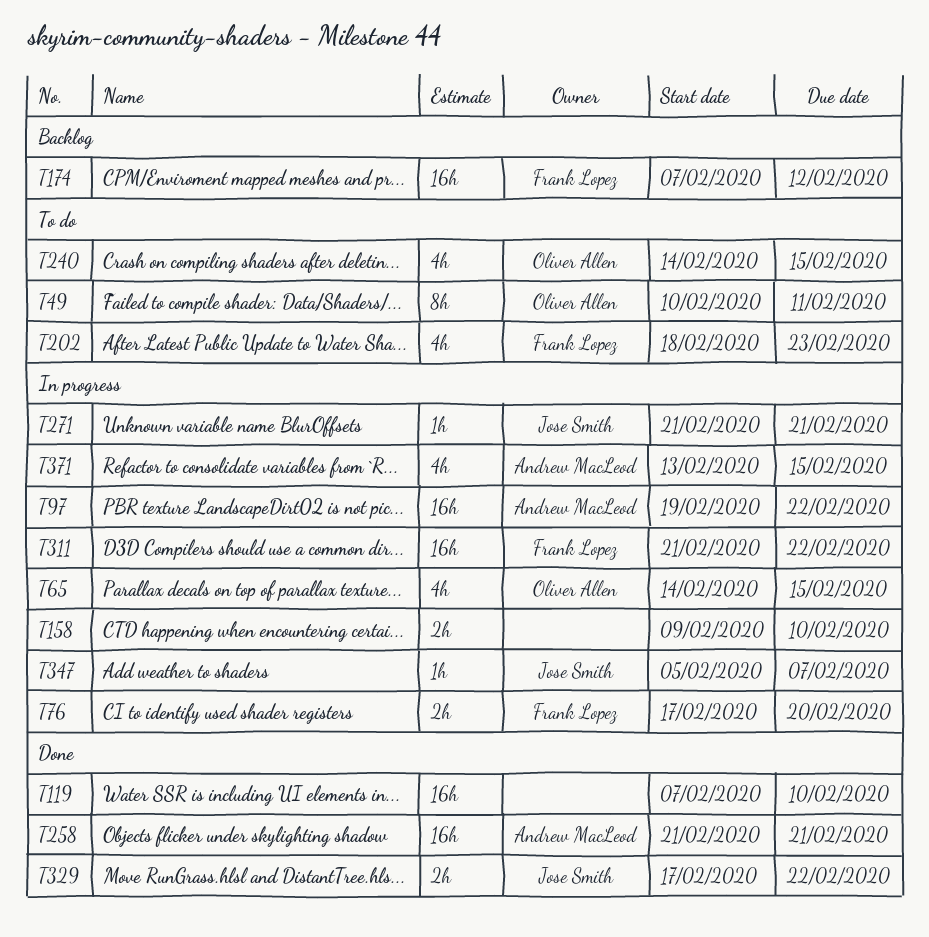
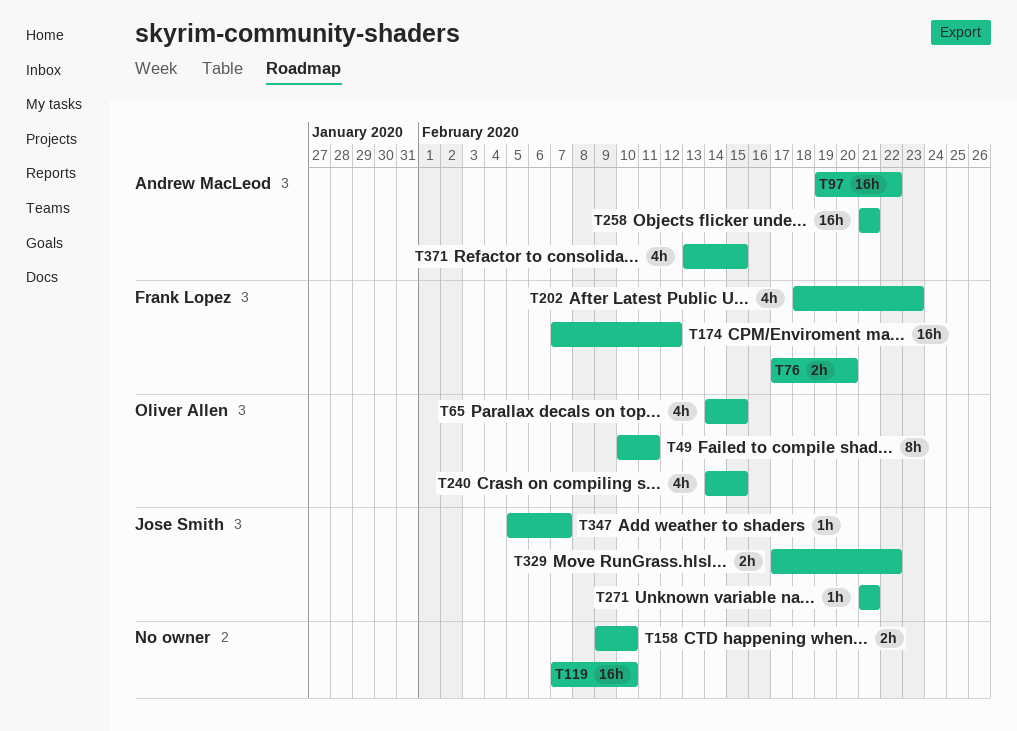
T311: present -> none

